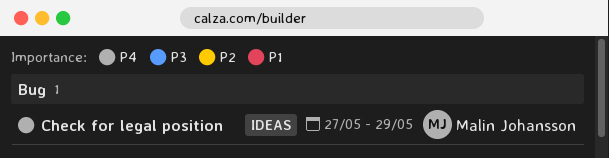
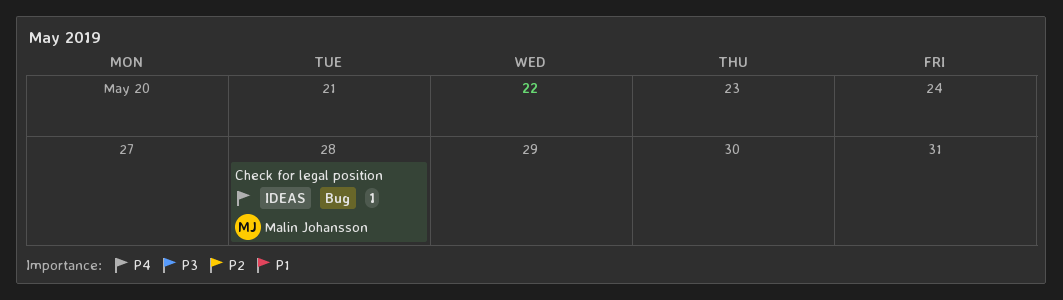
Check for legal position, due: May 29 -> May 28

